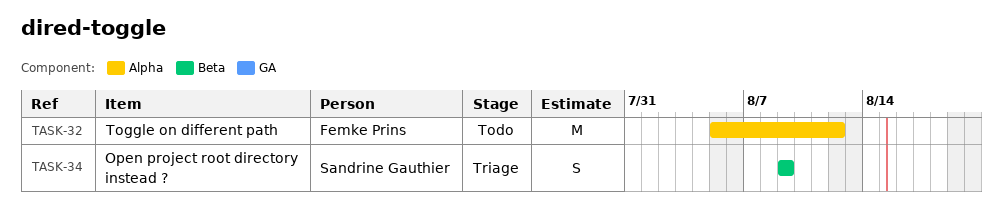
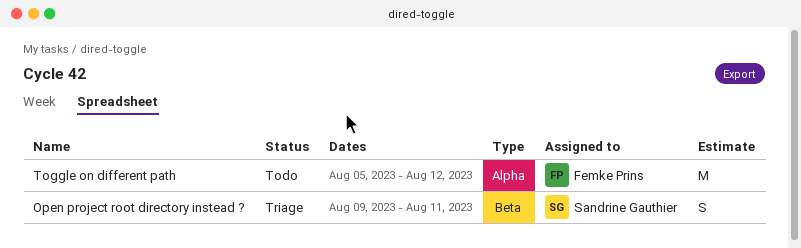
Open project root directory instead ?, due: Aug 9 -> Aug 11

